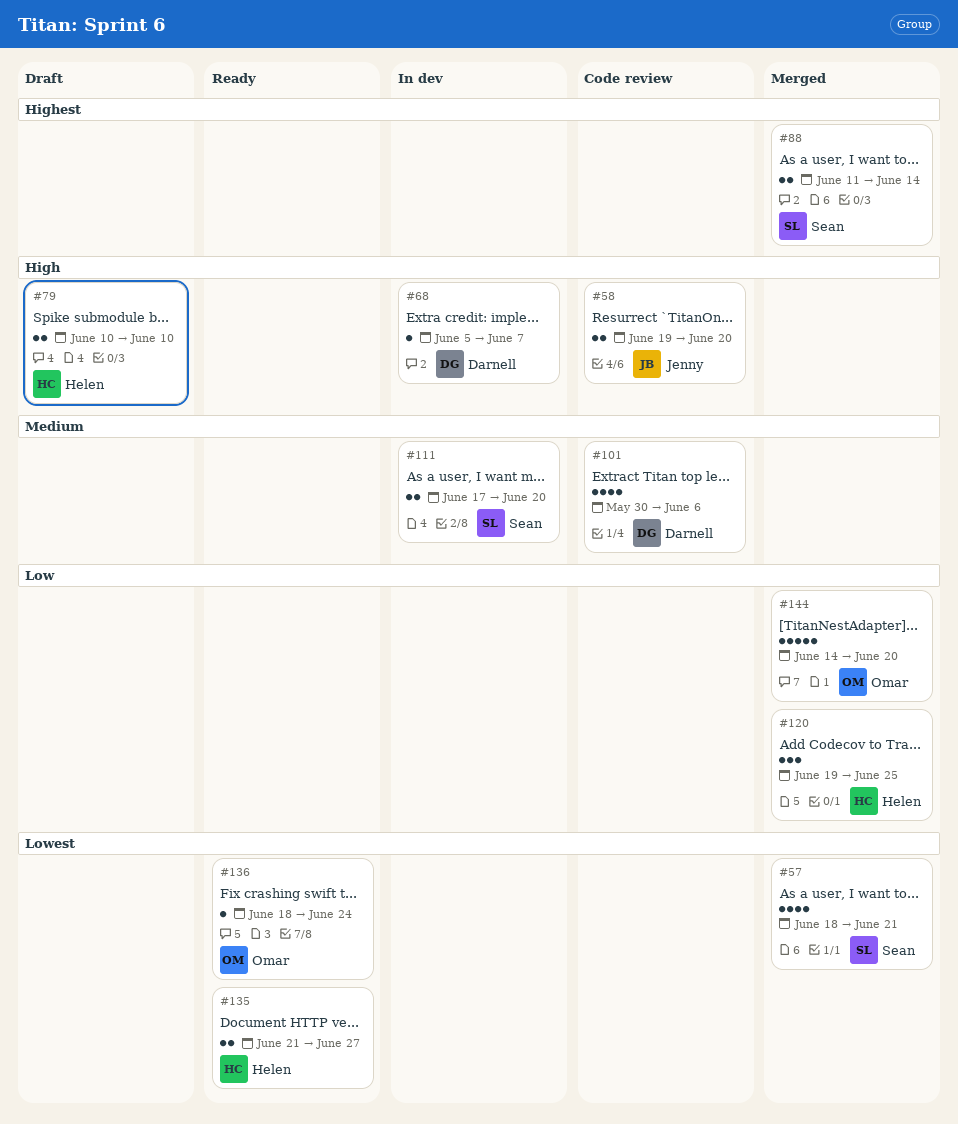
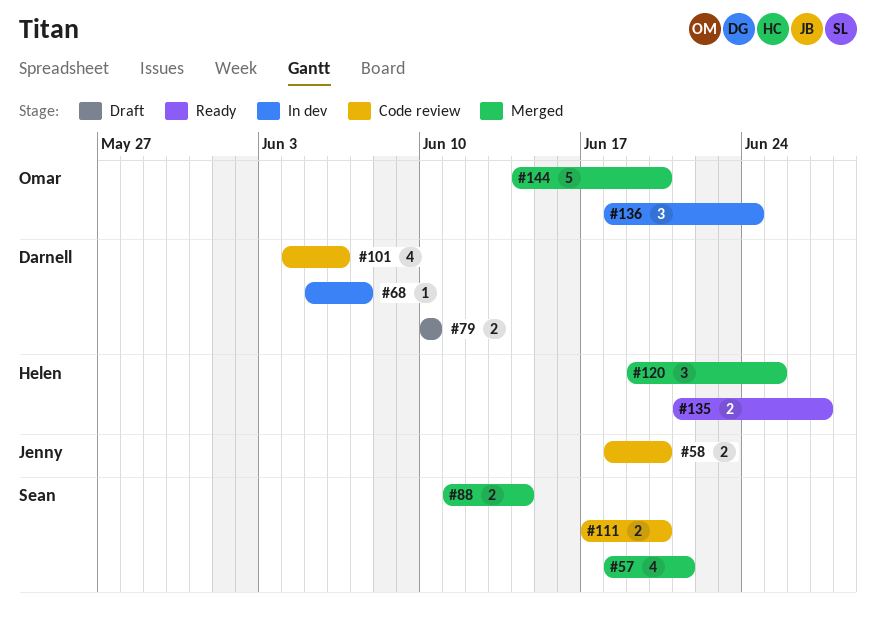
#58, start: Jun 19 -> Jun 18
#79, owner: Helen -> Darnell
#101, start: May 30 -> Jun 4
#111, status: In dev -> Code review
#136, status: Ready -> In dev
#136, estimate: 1 -> 3

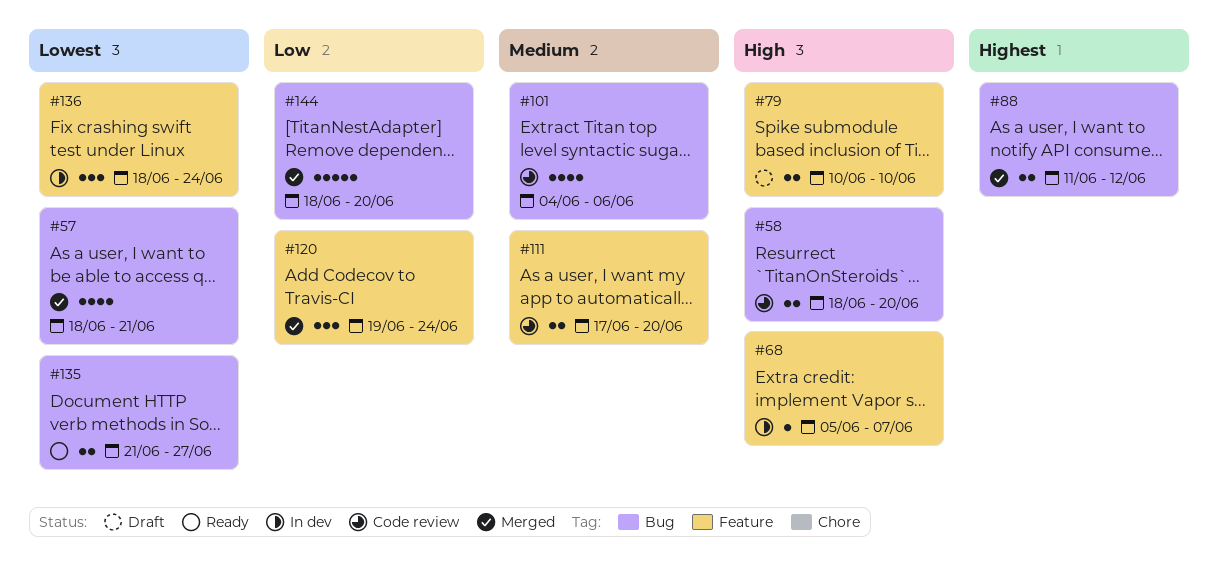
#88, due: Jun 14 -> Jun 12
#120, due: Jun 25 -> Jun 24
#144, start: Jun 14 -> Jun 18

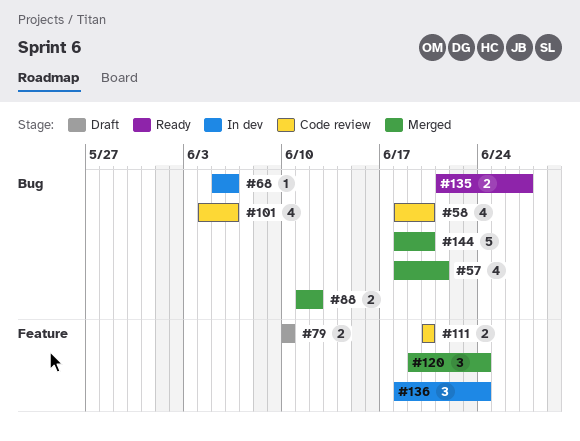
#58, estimate: 2 -> 4
#68, label: Feature -> Bug
#68, due: Jun 7 -> Jun 6
#111, start: Jun 17 -> Jun 20

